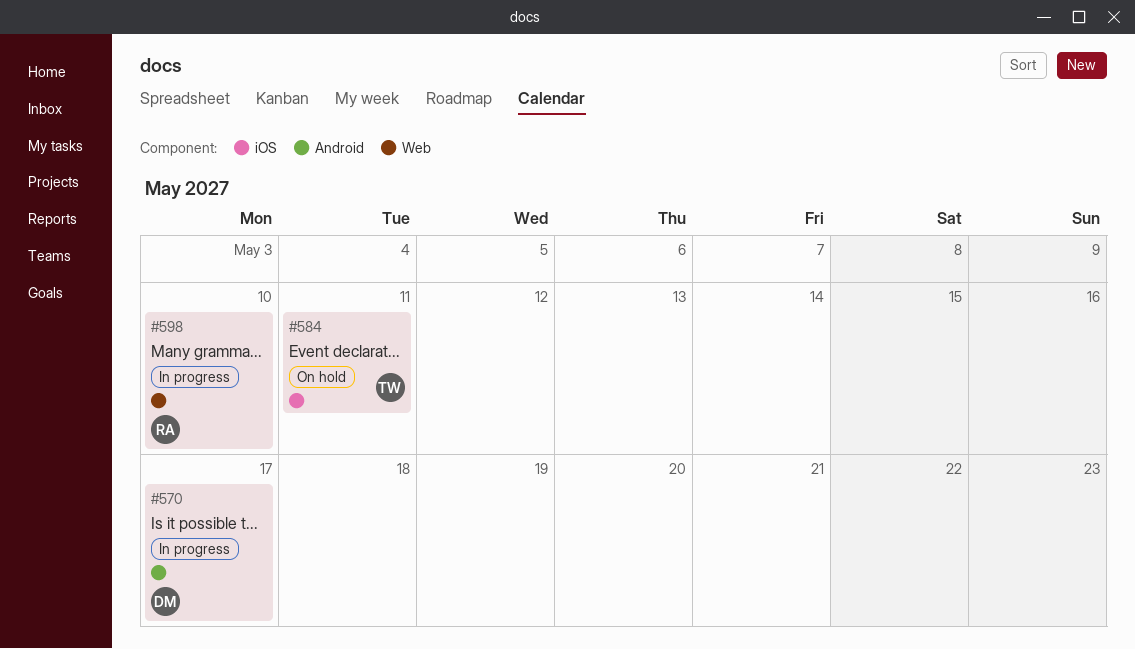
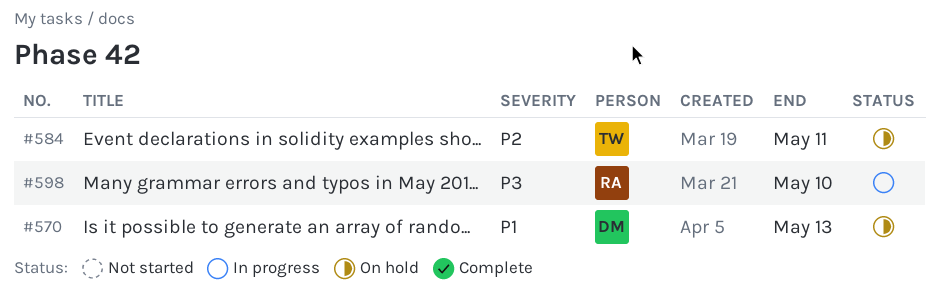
#570, status: In progress -> On hold
#570, due: May 17 -> May 13

